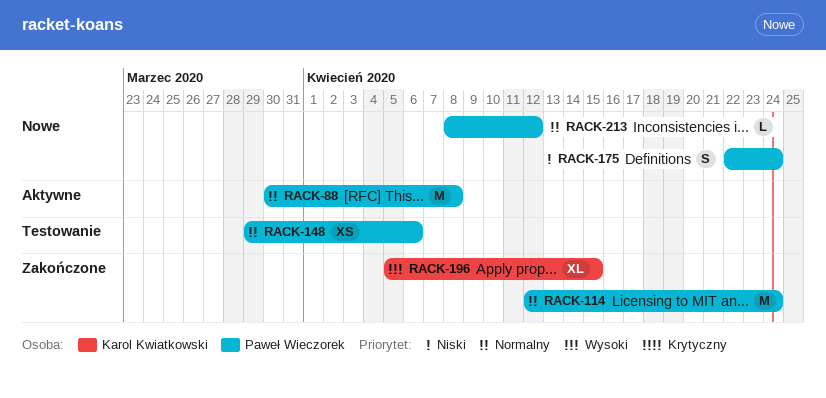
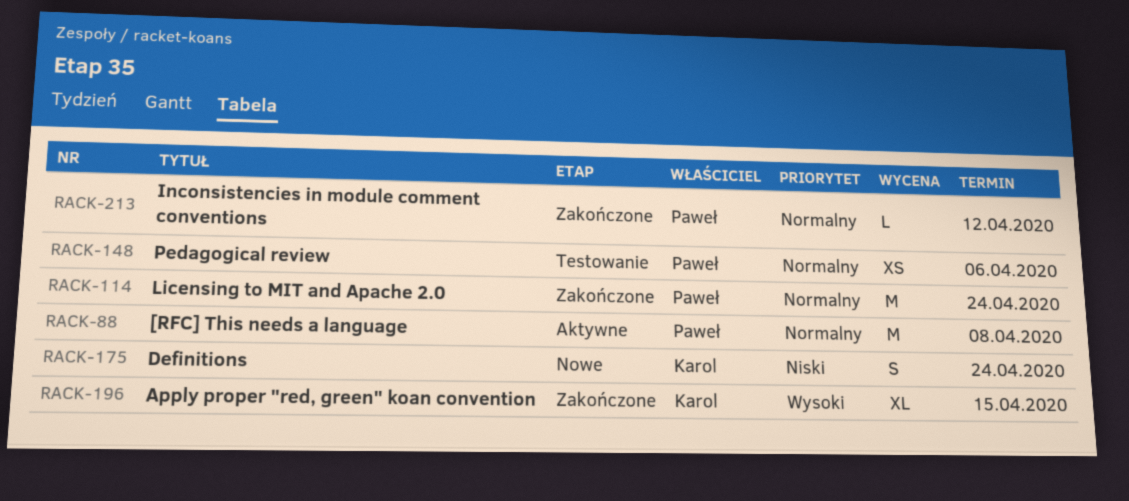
RACK-175, owner: Paweł Wieczorek -> Karol Kwiatkowski
RACK-213, status: Nowe -> Zakończone

